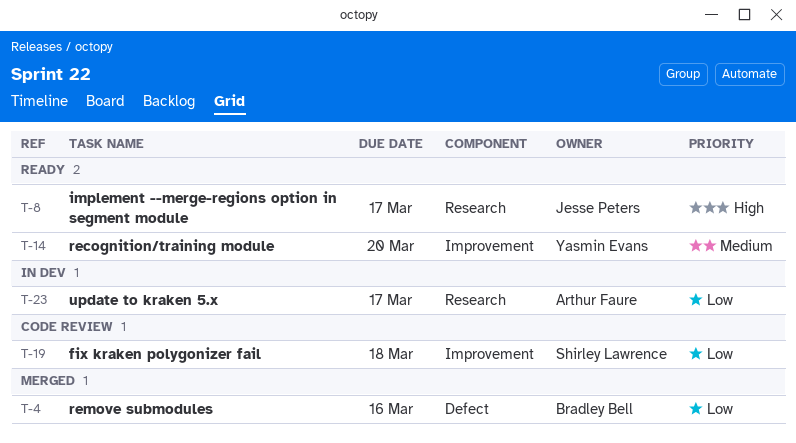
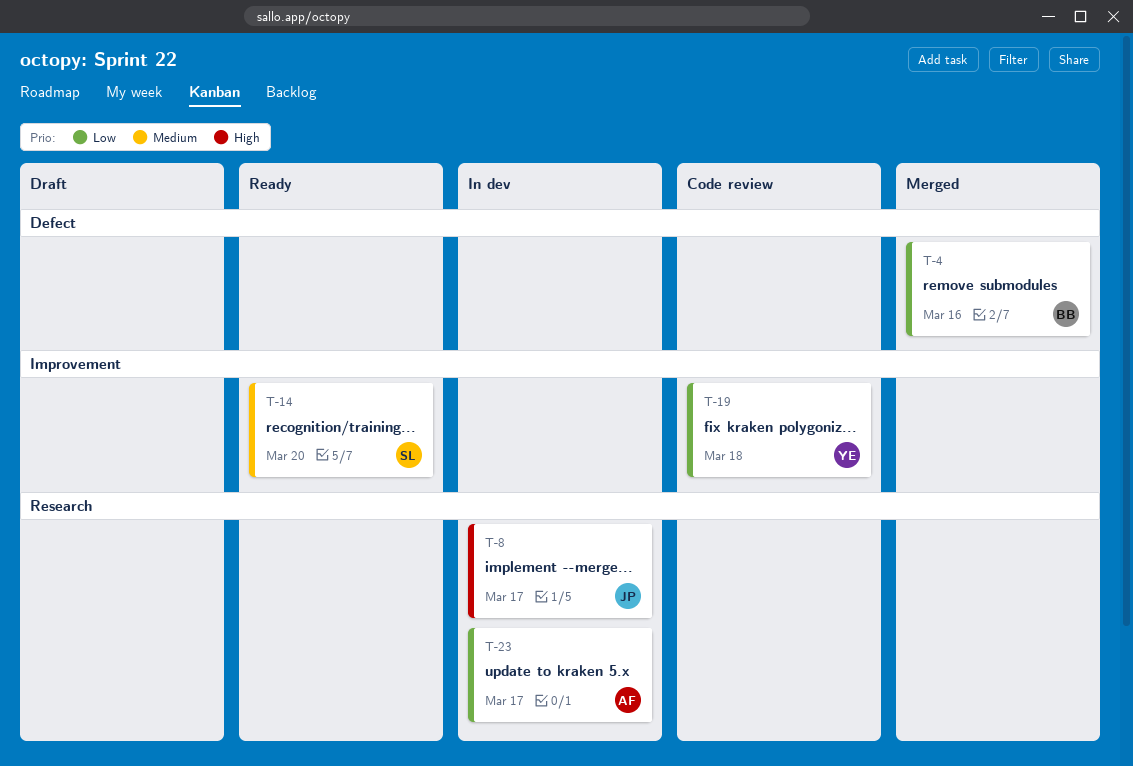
T-8, status: Ready -> In dev
T-14, owner: Yasmin Evans -> Shirley Lawrence
T-19, owner: Shirley Lawrence -> Yasmin Evans

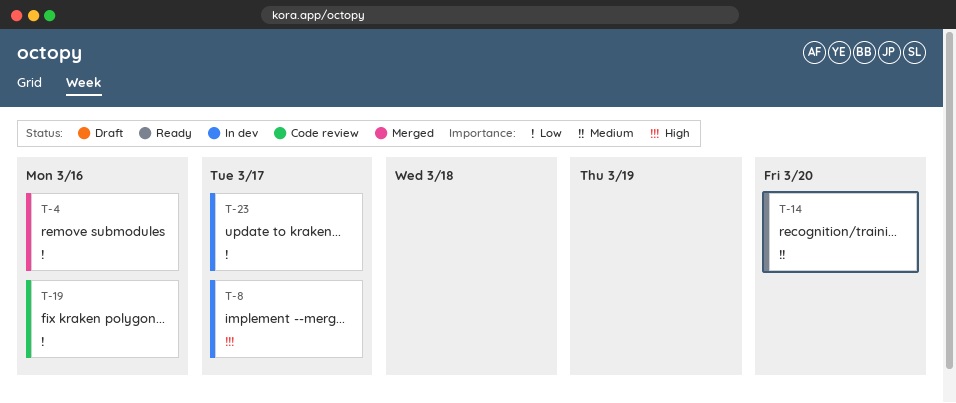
T-19, due: Mar 18 -> Mar 16

